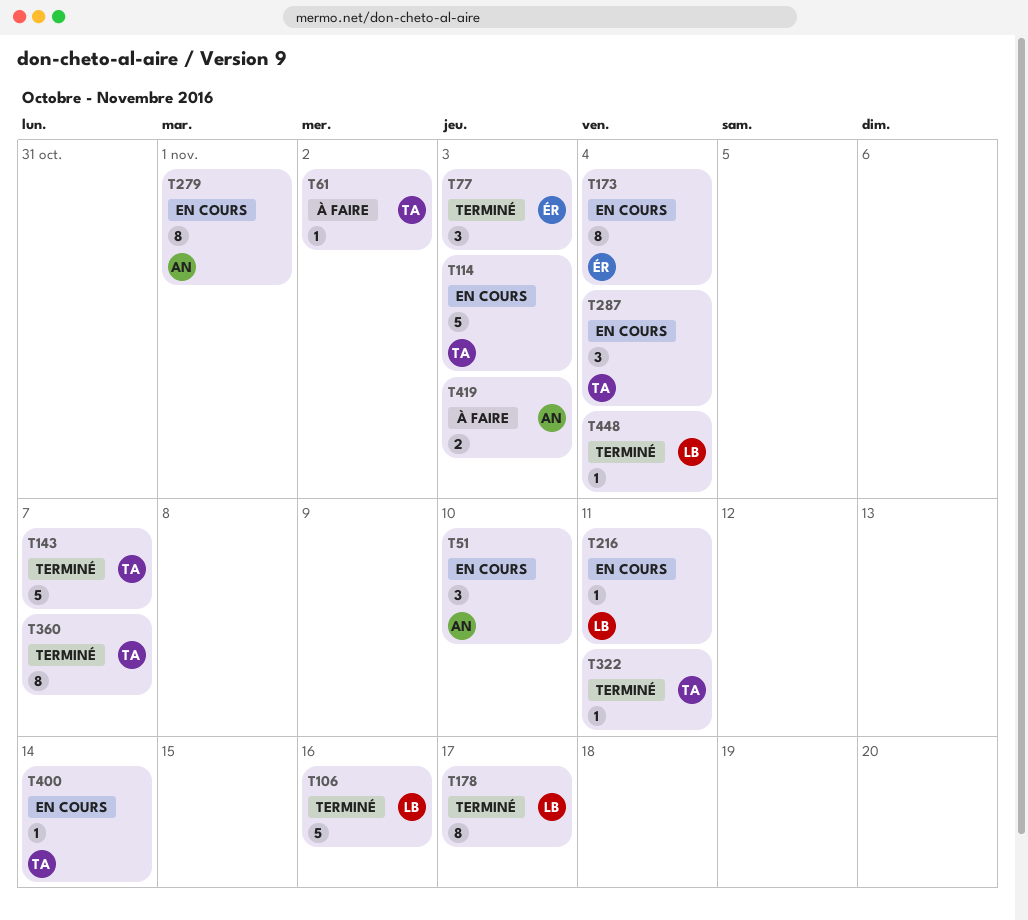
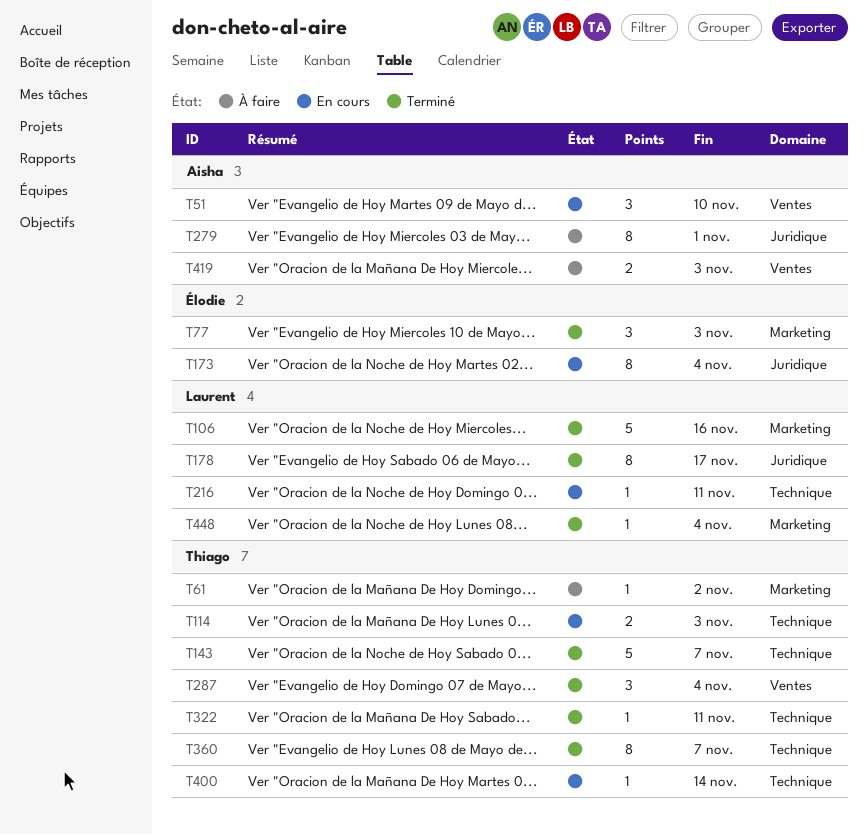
T114, estimate: 5 -> 2
T279, status: En cours -> À faire
T287, status: En cours -> Terminé

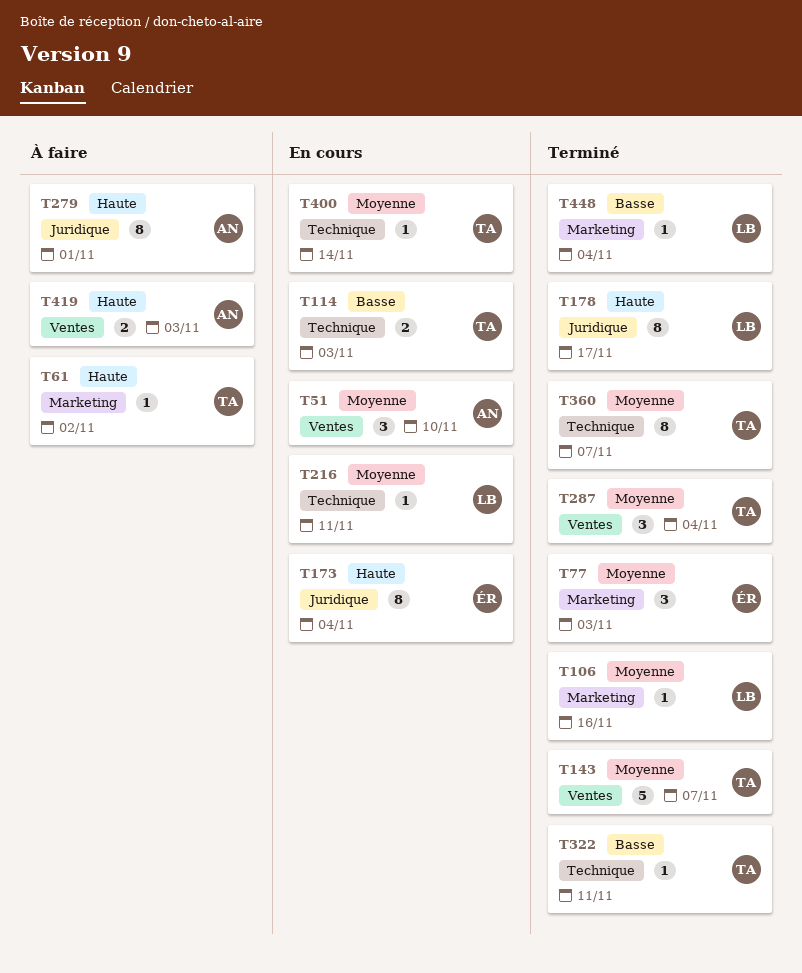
T106, estimate: 5 -> 1
T143, label: Technique -> Ventes

